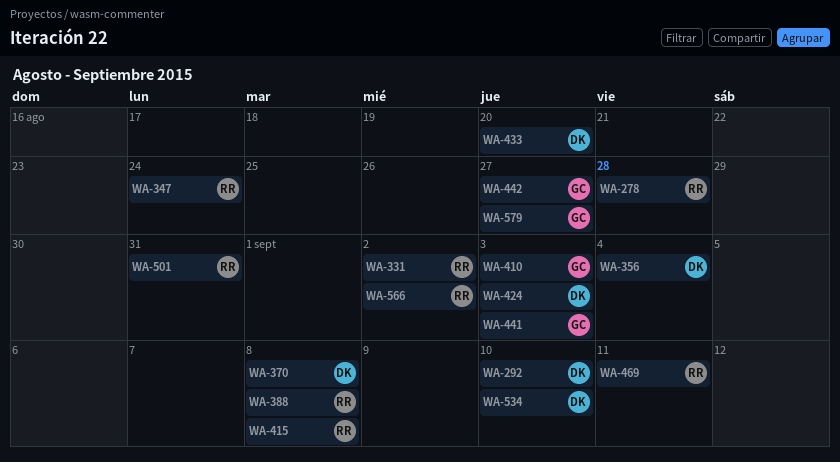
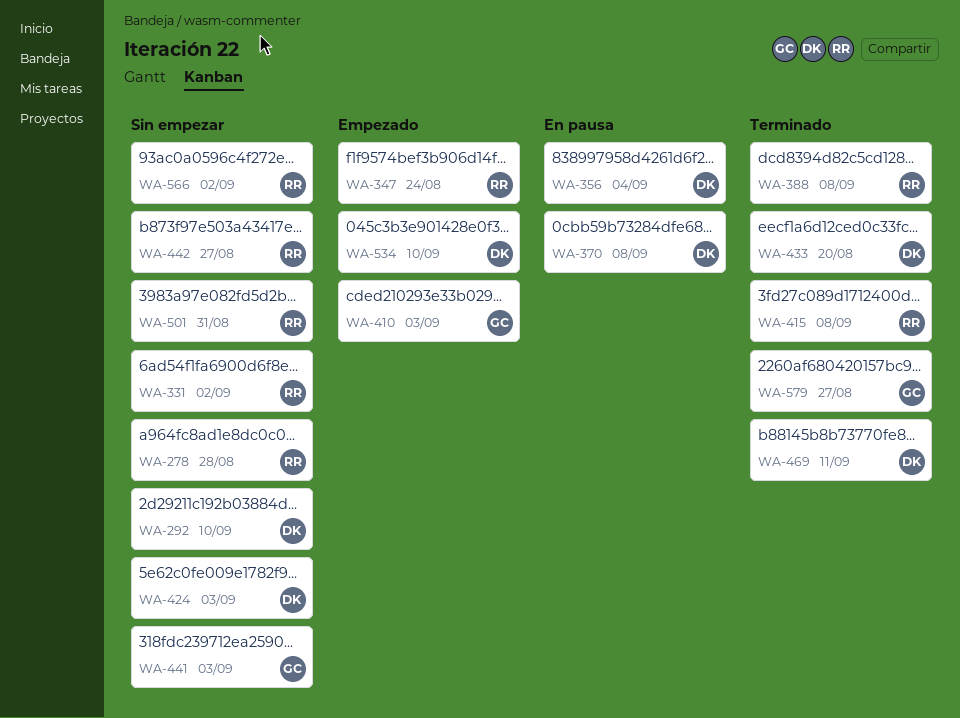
WA-442, owner: GC -> RR
WA-469, owner: RR -> DK

